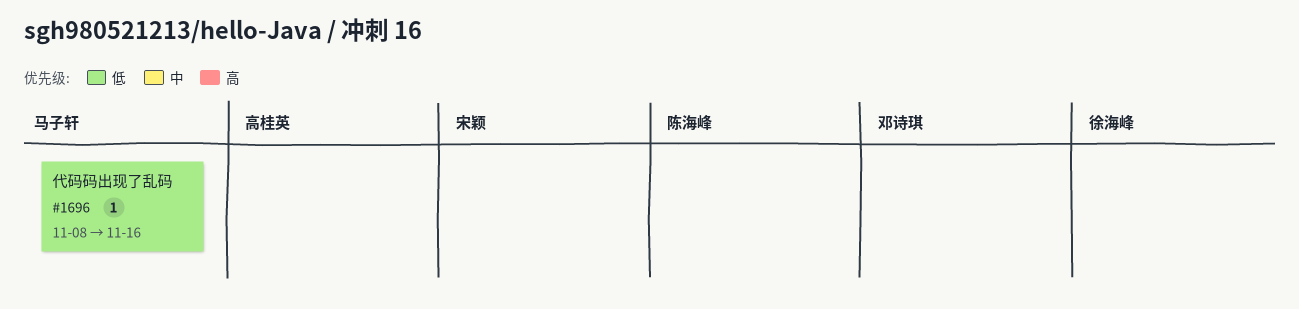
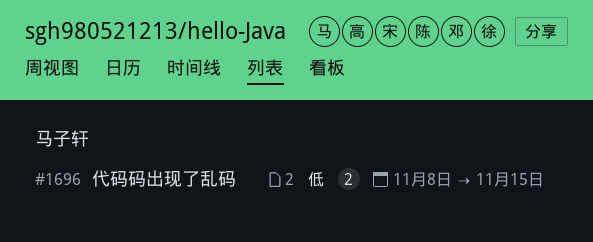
#1696, estimate: 1 -> 2
#1696, due: Nov 16 -> Nov 15

